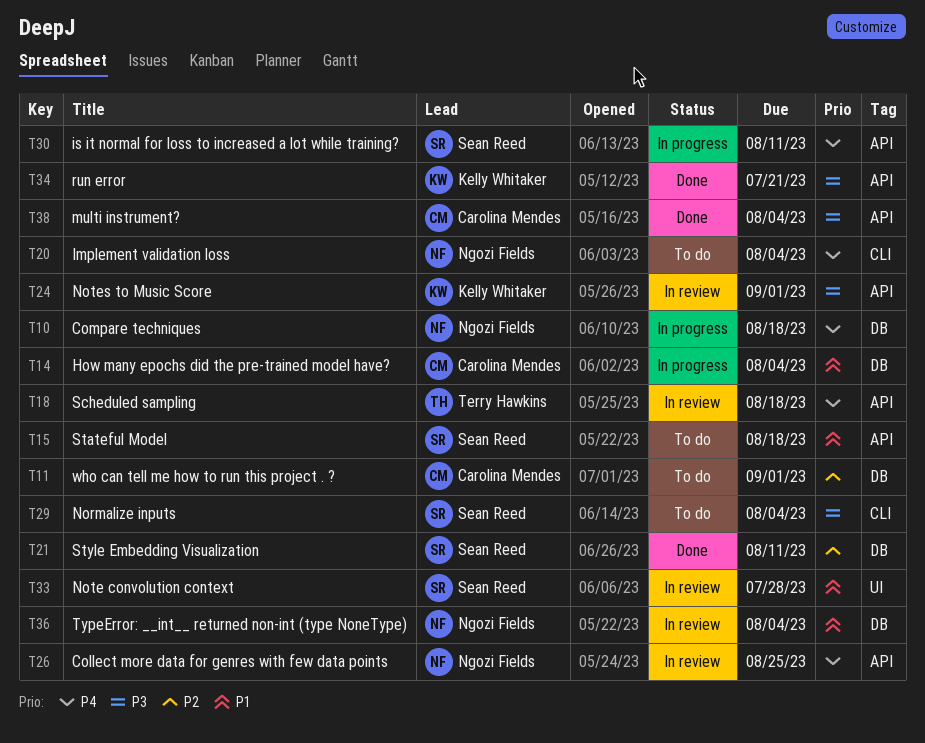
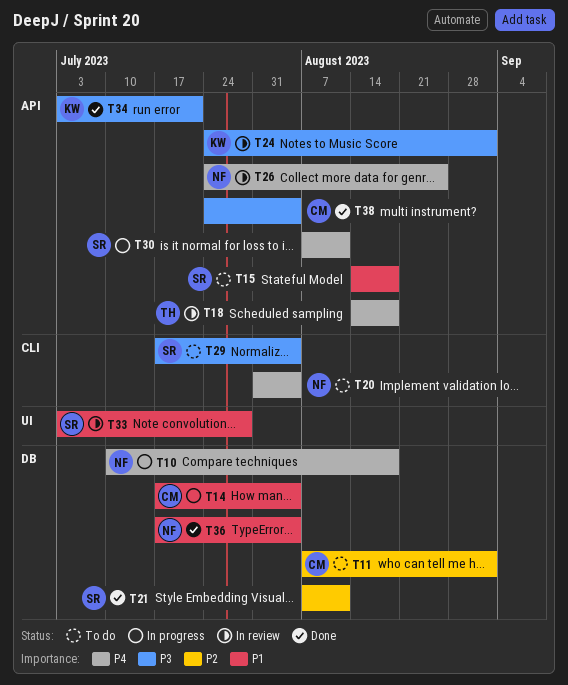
T36, status: In review -> Done

